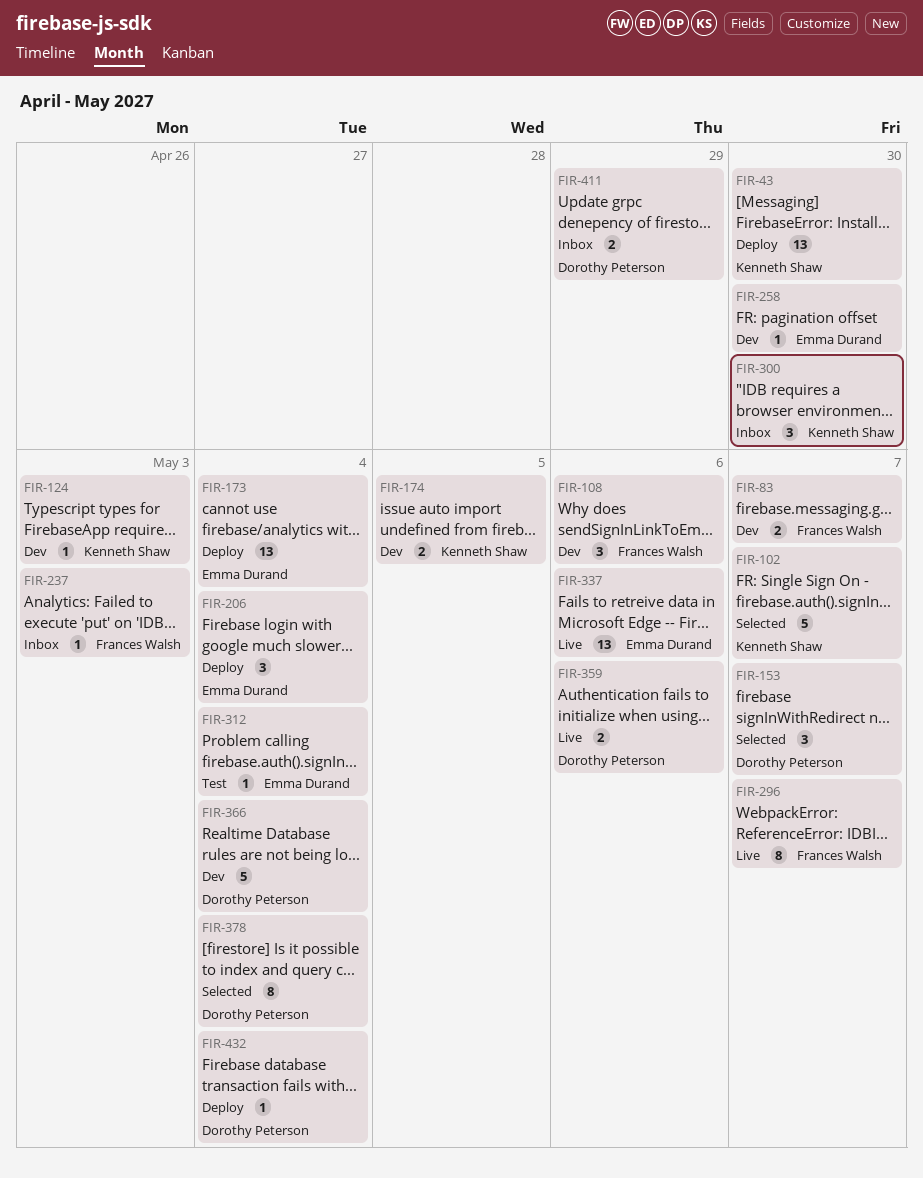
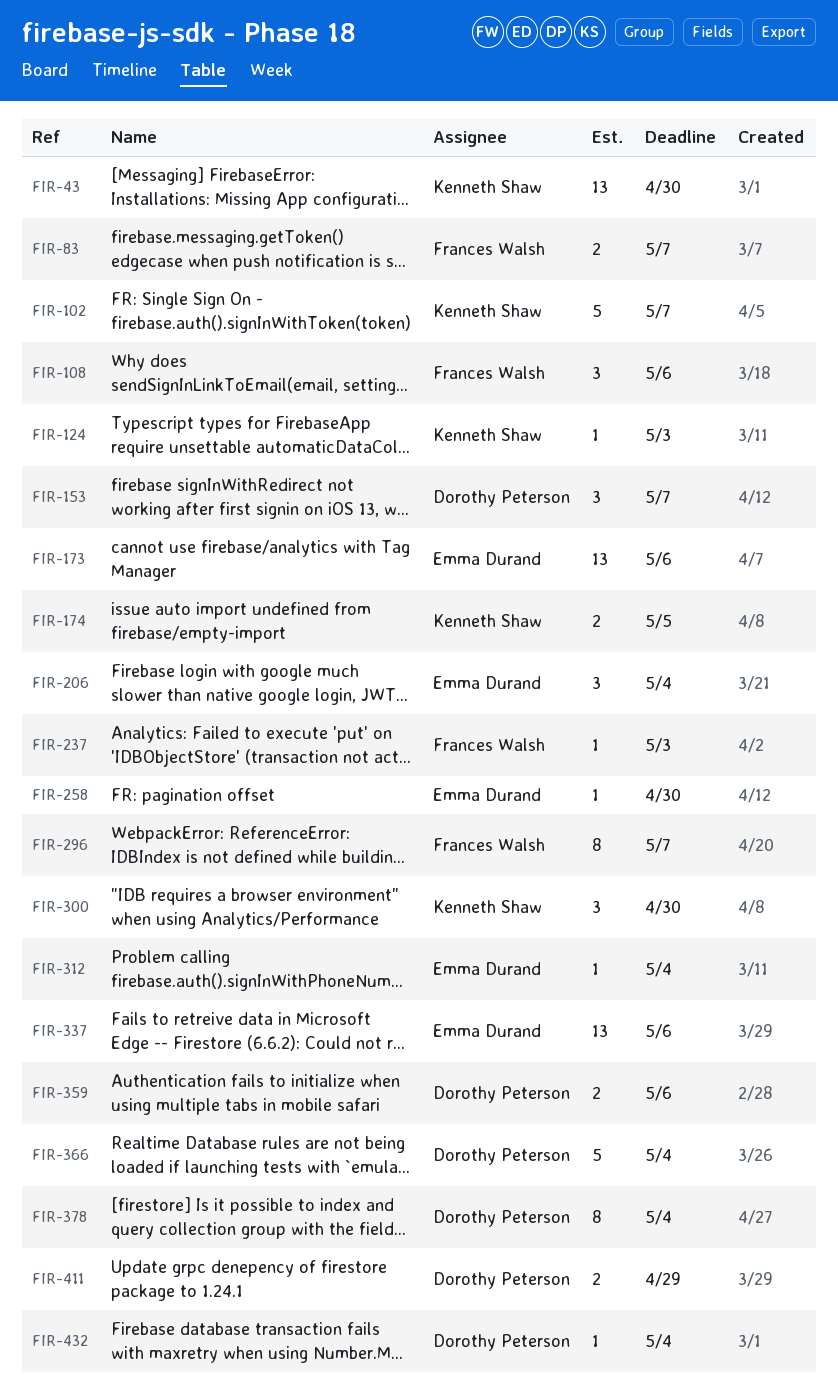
FIR-173, due: May 4 -> May 6

